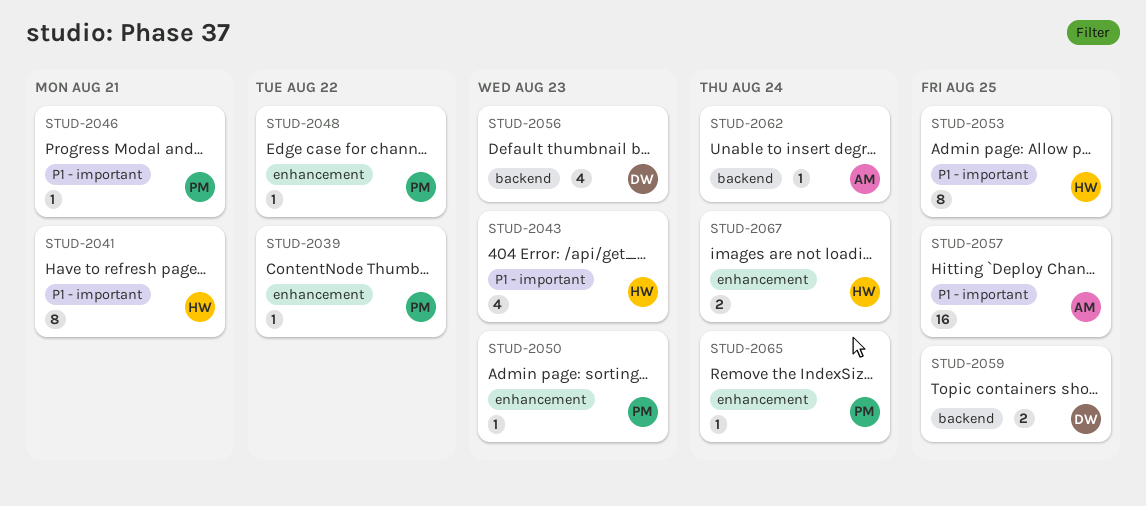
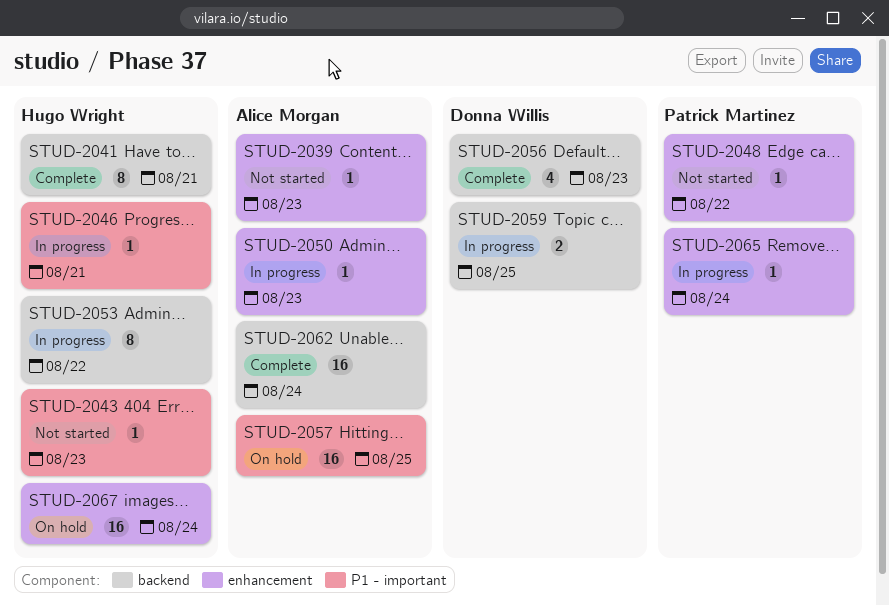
STUD-2039, owner: Patrick Martinez -> Alice Morgan
STUD-2039, due: Aug 22 -> Aug 23
STUD-2041, label: P1 - important -> backend
STUD-2043, estimate: 4 -> 1
STUD-2046, owner: Patrick Martinez -> Hugo Wright
STUD-2050, owner: Patrick Martinez -> Alice Morgan
STUD-2053, label: P1 - important -> backend
STUD-2053, due: Aug 25 -> Aug 22
STUD-2062, estimate: 1 -> 16
STUD-2067, estimate: 2 -> 16

